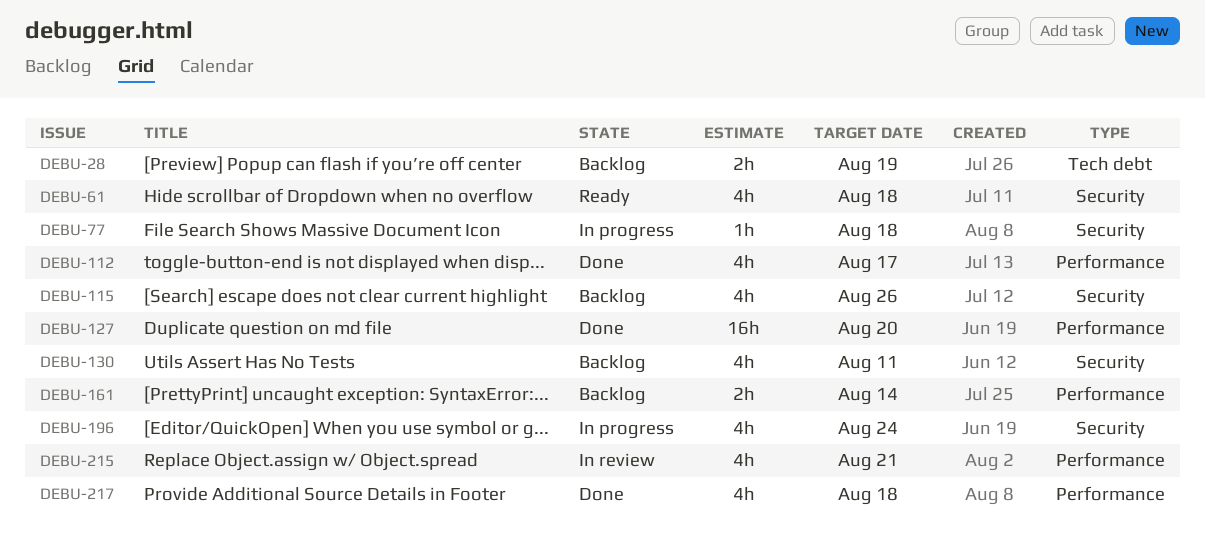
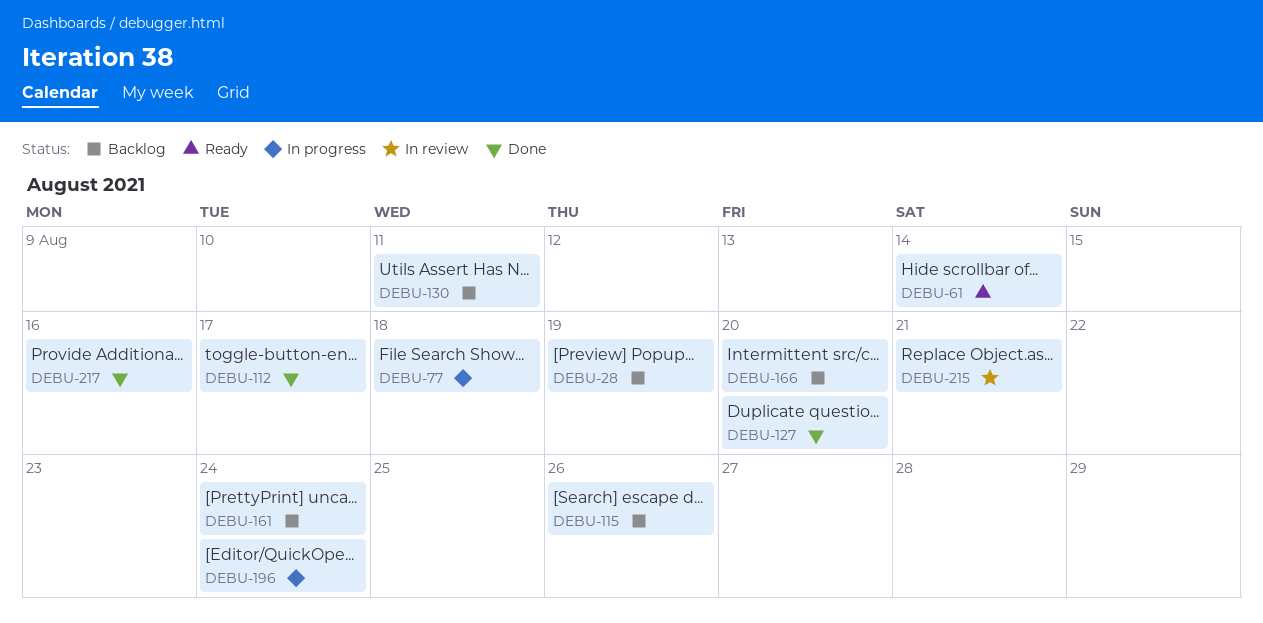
DEBU-61, due: Aug 18 -> Aug 14
DEBU-161, due: Aug 14 -> Aug 24
DEBU-166: none -> present
DEBU-217, due: Aug 18 -> Aug 16

